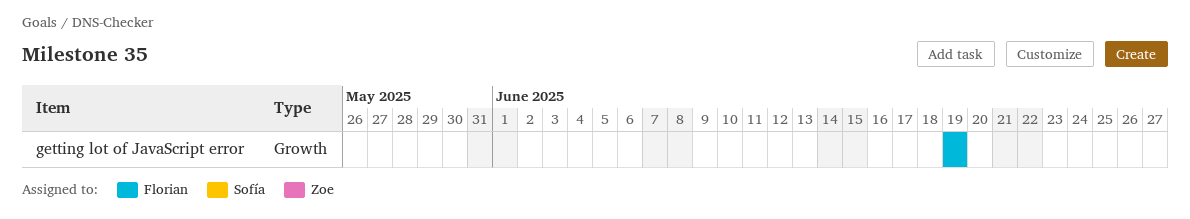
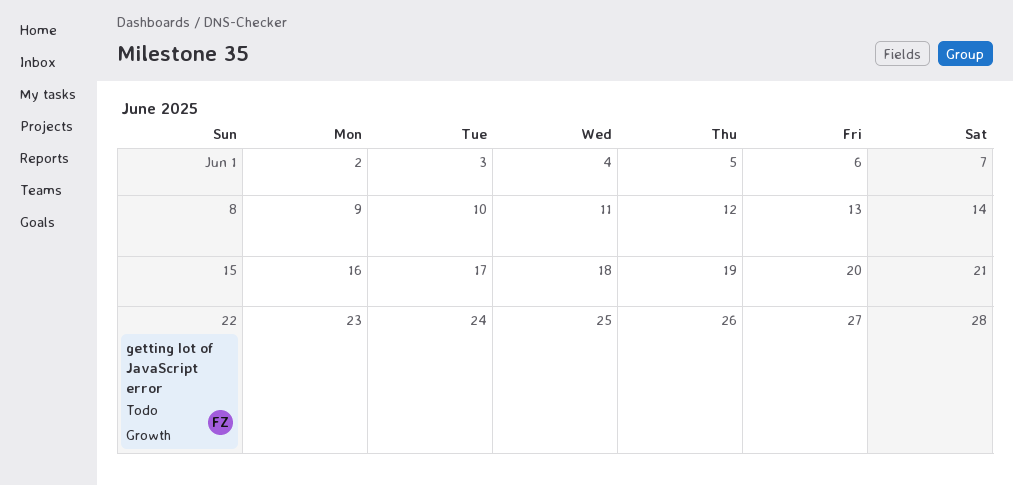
getting lot of JavaScript error, due: Jun 19 -> Jun 22

